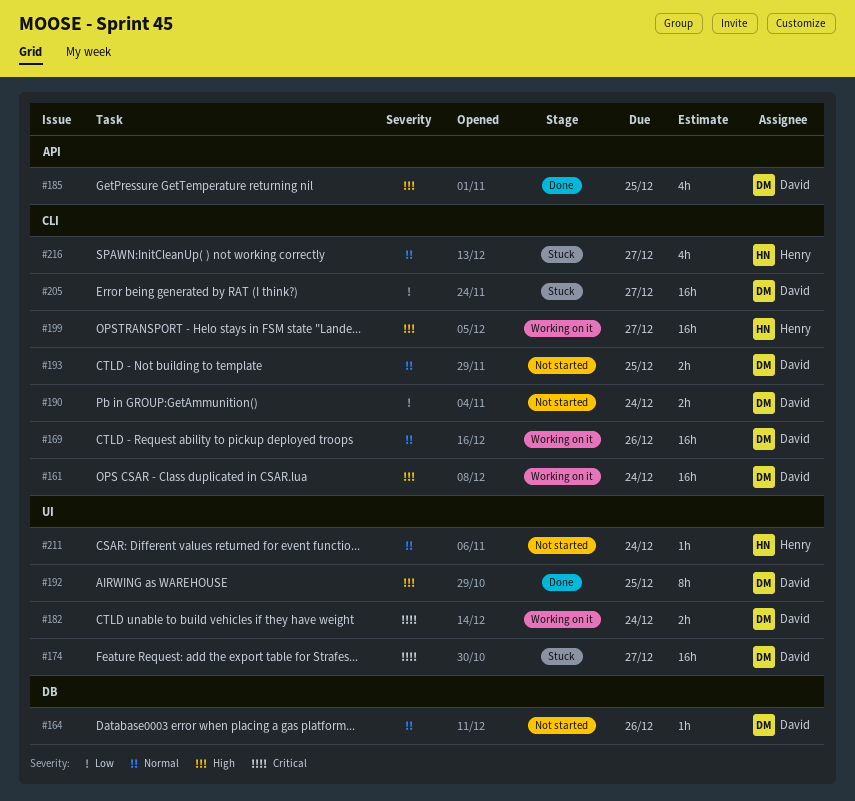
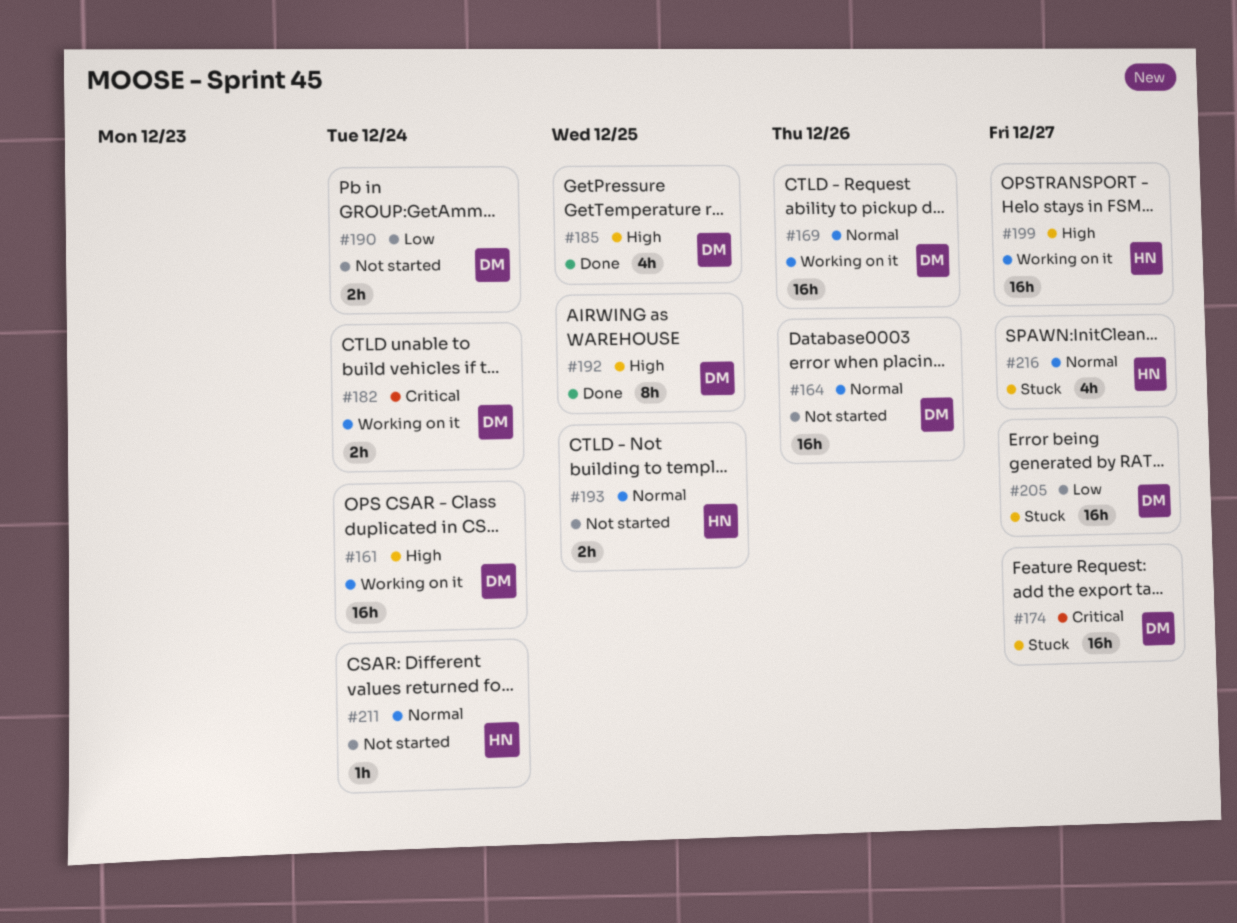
#164, estimate: 1h -> 16h
#193, owner: David -> Henry

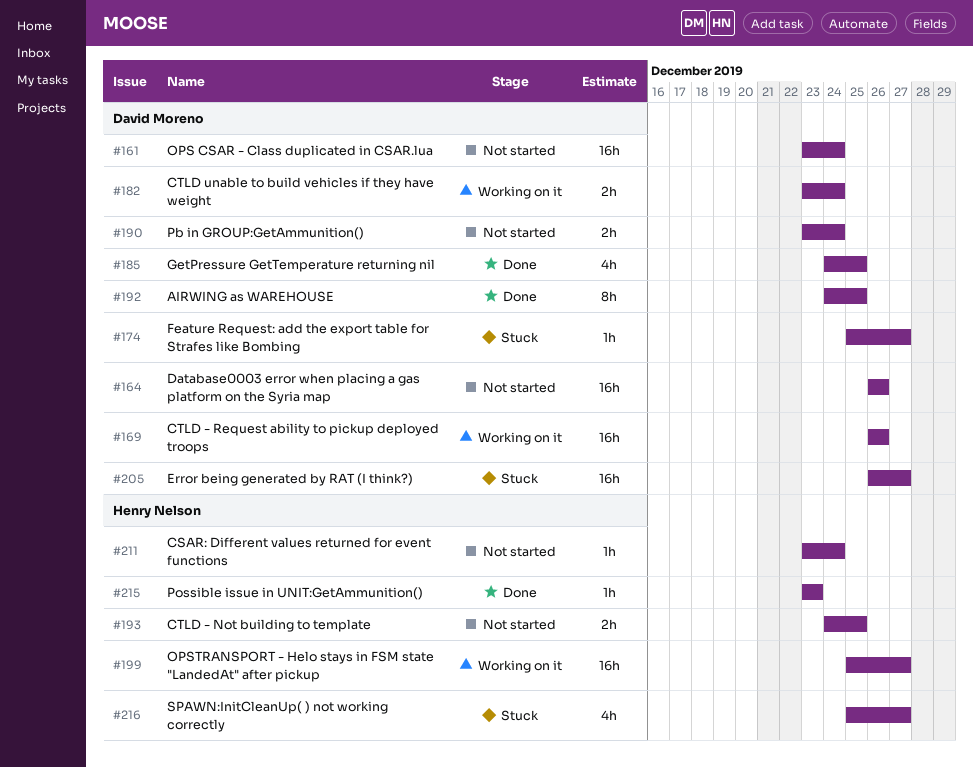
#161, status: Working on it -> Not started
#174, estimate: 16h -> 1h
#215: none -> present

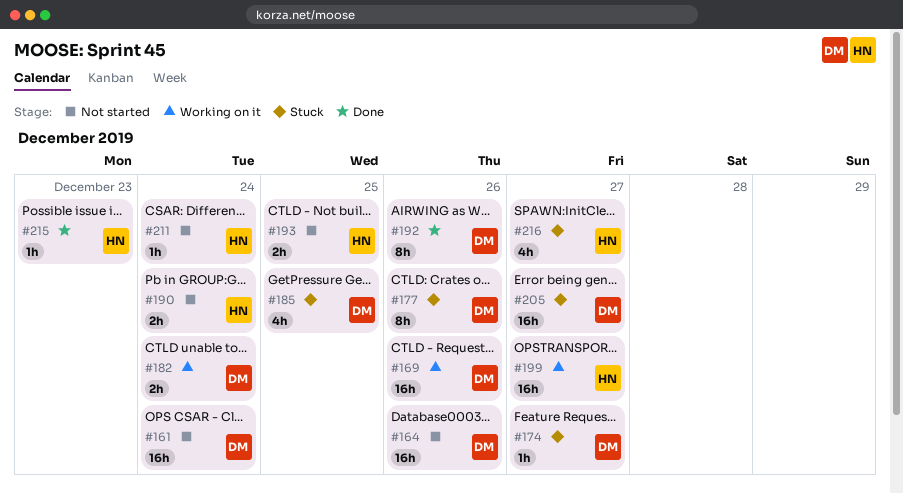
#177: none -> present
#185, status: Done -> Stuck
#190, owner: David Moreno -> Henry Nelson
#192, due: Dec 25 -> Dec 26

